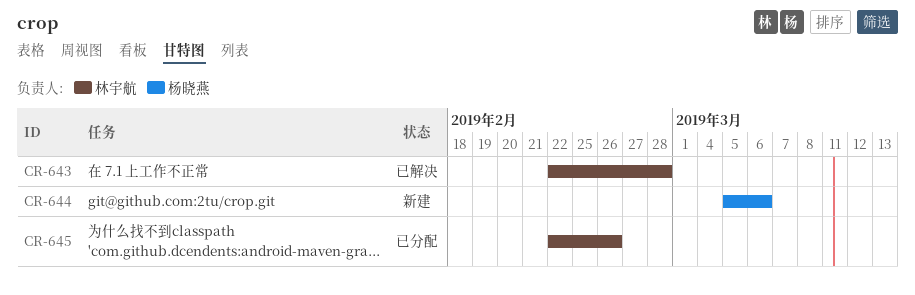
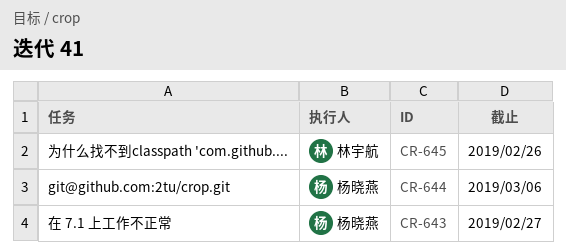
CR-643, owner: 林宇航 -> 杨晓燕
CR-643, due: Feb 28 -> Feb 27

